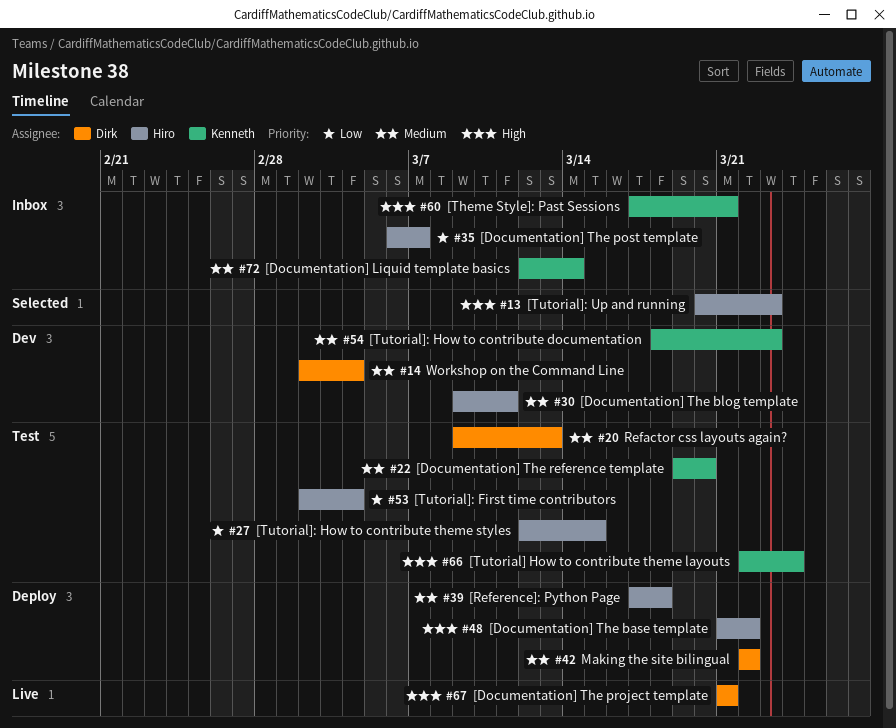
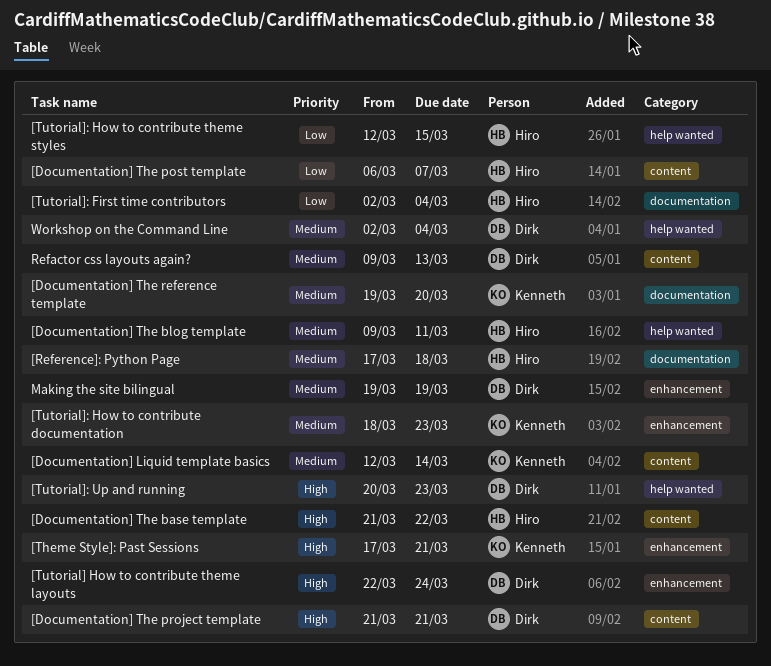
[Tutorial] How to contribute theme layouts, owner: Kenneth -> Dirk
[Tutorial]: Up and running, owner: Hiro -> Dirk
Making the site bilingual, start: Mar 22 -> Mar 19
Making the site bilingual, due: Mar 22 -> Mar 19

